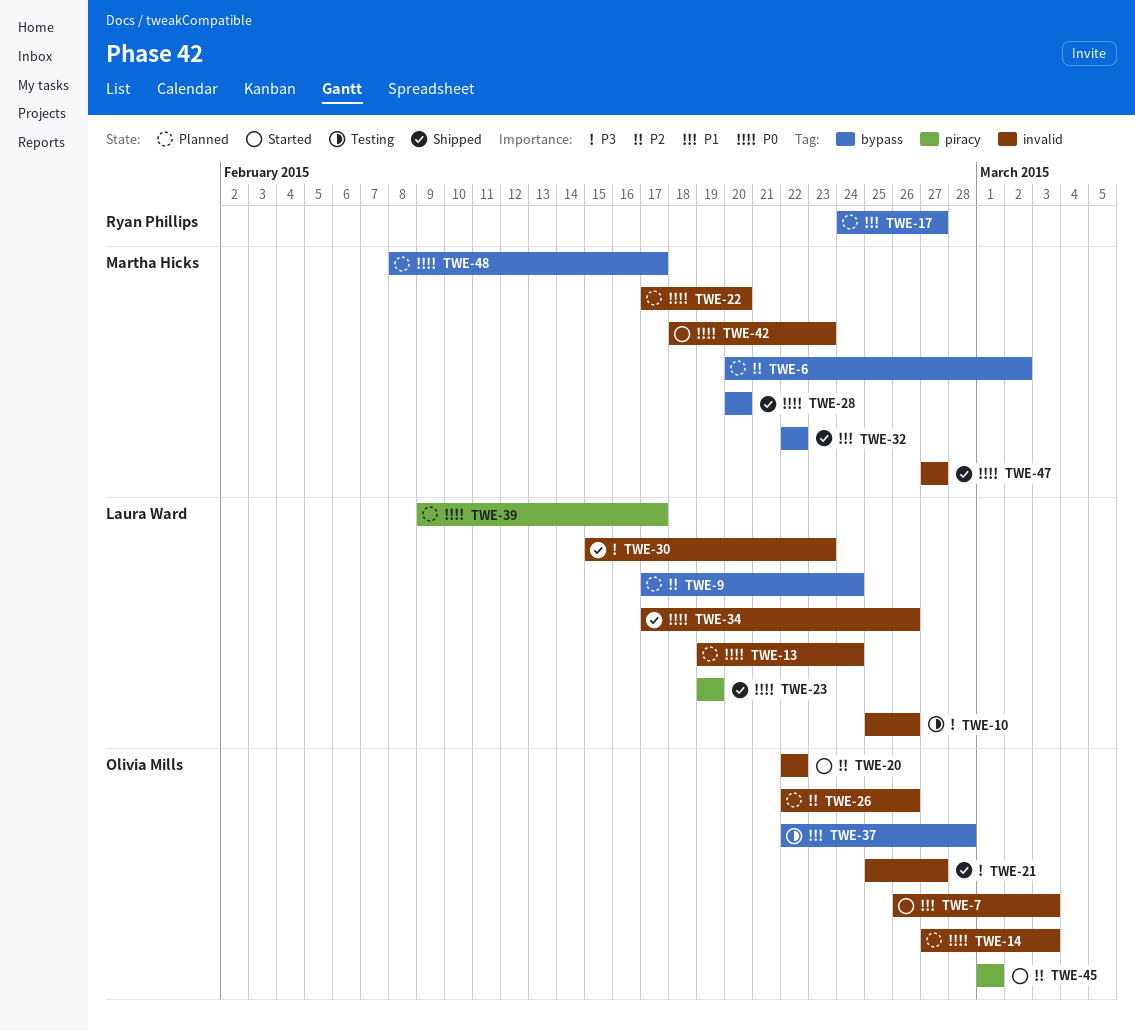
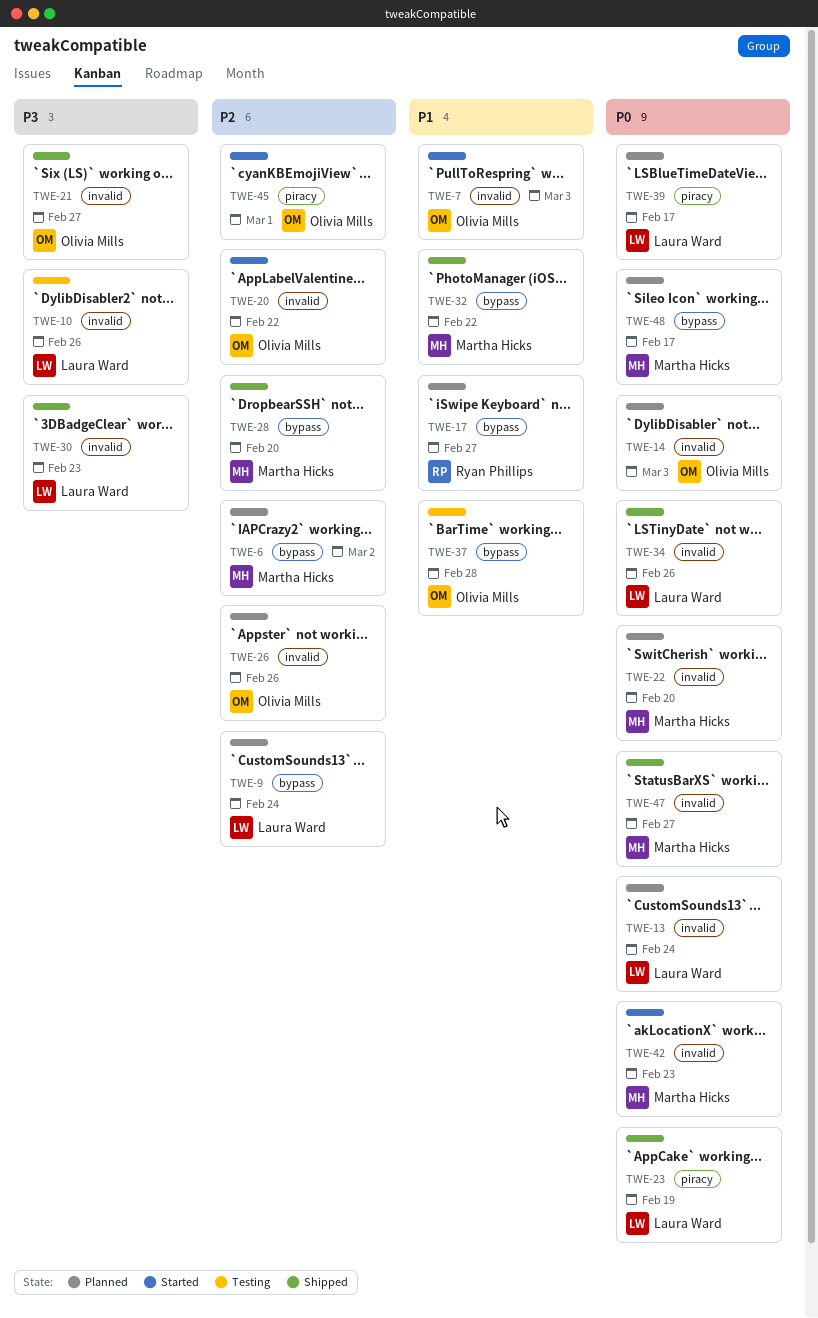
TWE-28, priority: P0 -> P2

